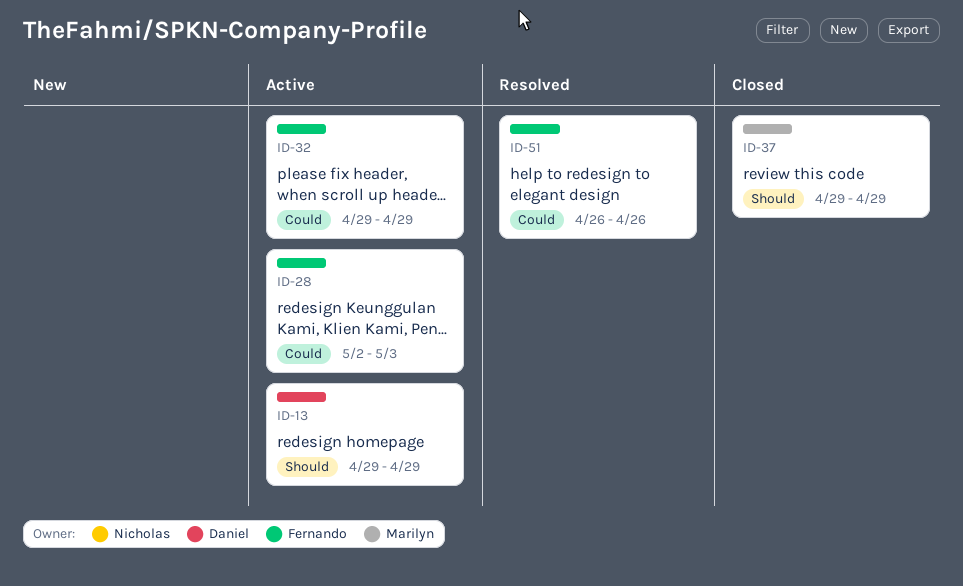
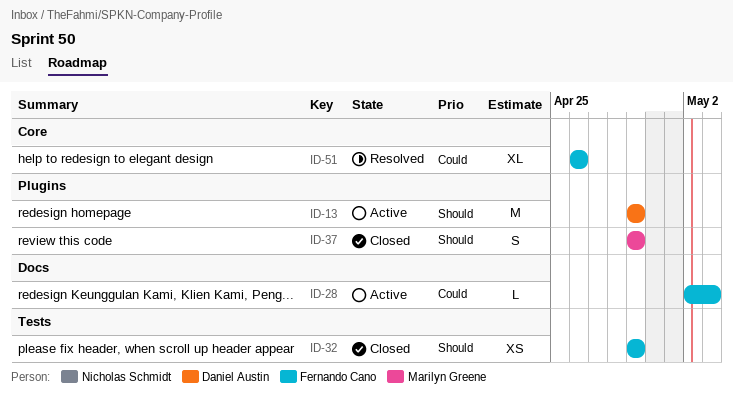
ID-32, status: Active -> Closed
ID-32, priority: Could -> Should

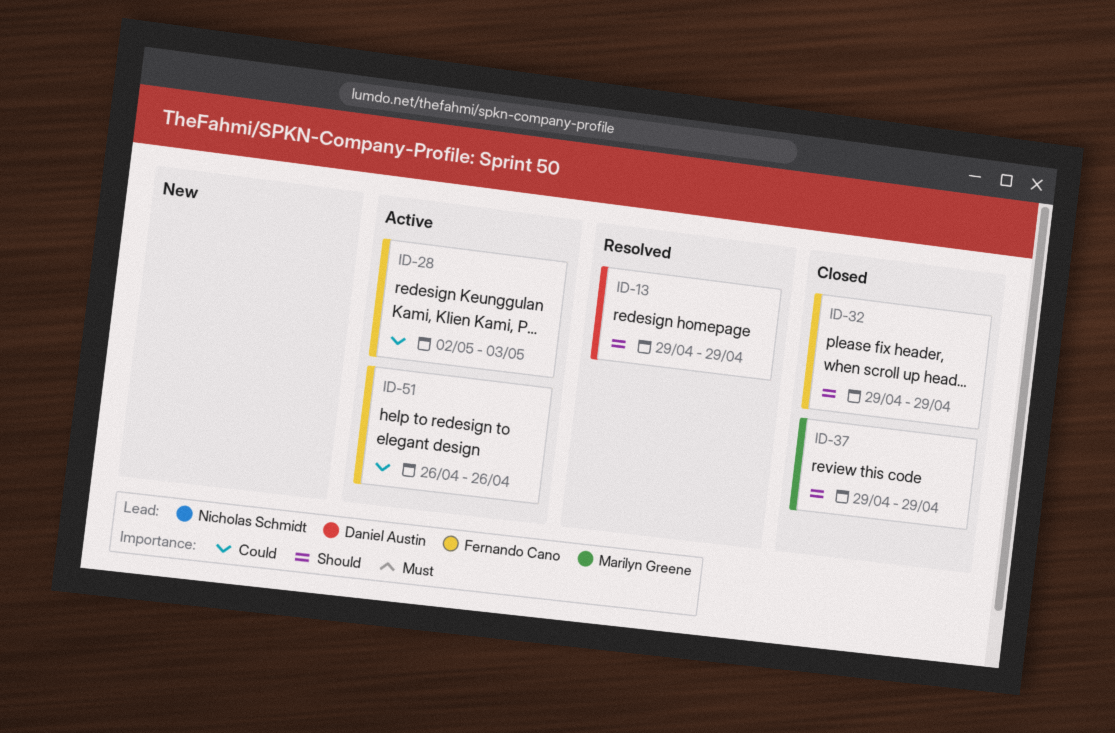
ID-13, status: Active -> Resolved
ID-51, status: Resolved -> Active

